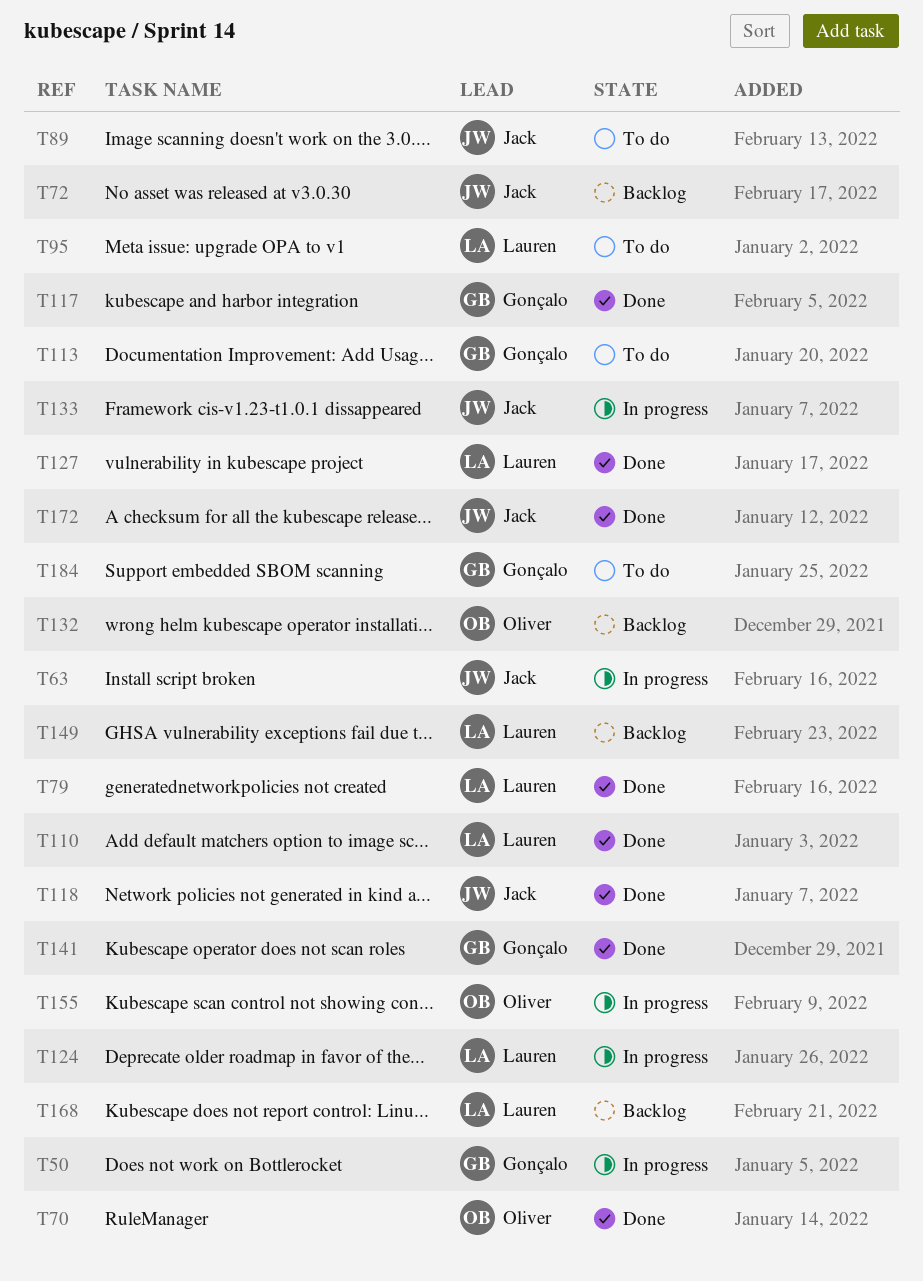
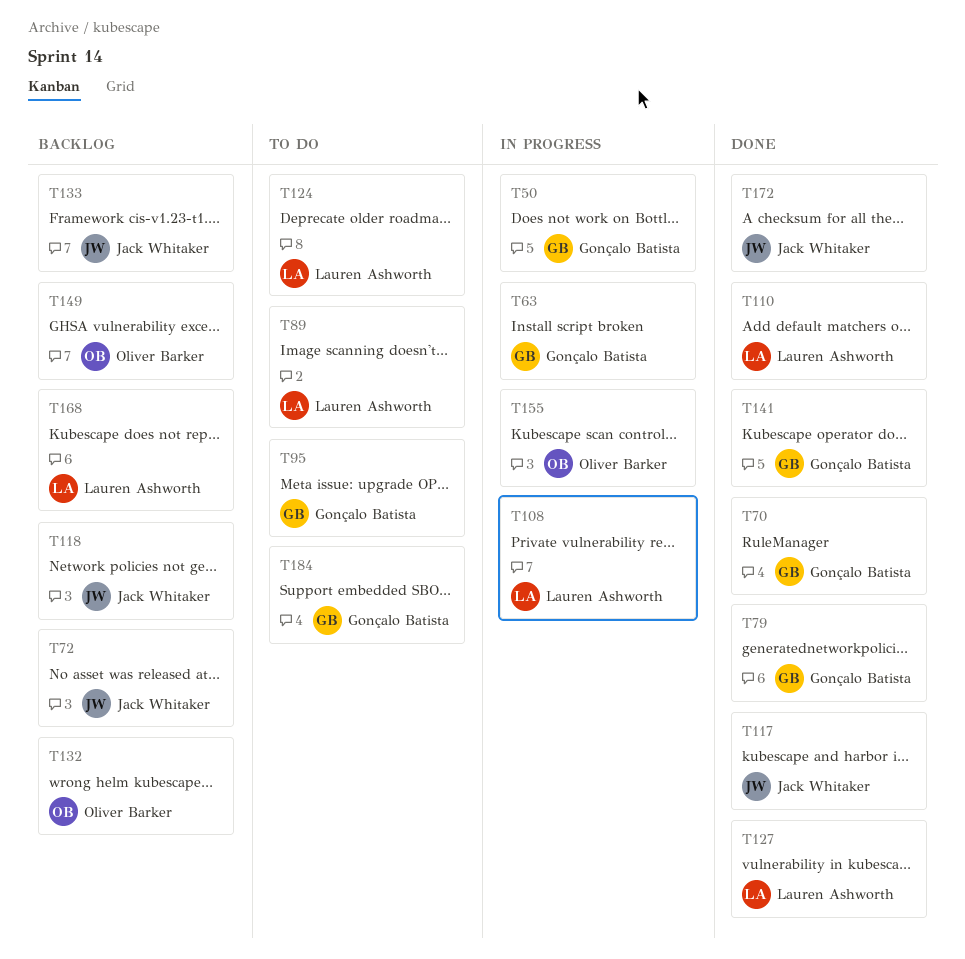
T63, owner: Jack Whitaker -> Gonçalo Batista
T70, owner: Oliver Barker -> Gonçalo Batista
T79, owner: Lauren Ashworth -> Gonçalo Batista
T89, owner: Jack Whitaker -> Lauren Ashworth
T95, owner: Lauren Ashworth -> Gonçalo Batista
T108: none -> present
T113: present -> none
T117, owner: Gonçalo Batista -> Jack Whitaker
T118, status: Done -> Backlog
T124, status: In progress -> To do
T133, status: In progress -> Backlog
T149, owner: Lauren Ashworth -> Oliver Barker

